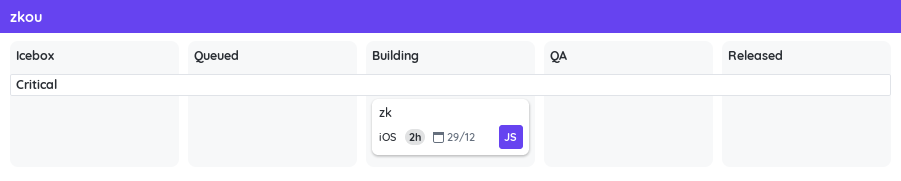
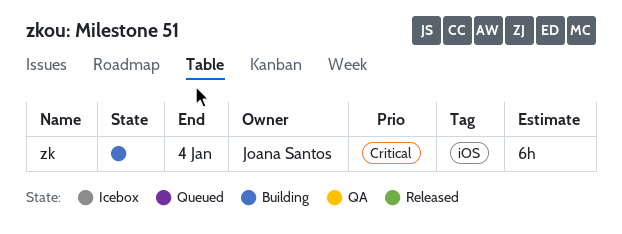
zk, estimate: 2h -> 6h
zk, due: Dec 29 -> Jan 4

